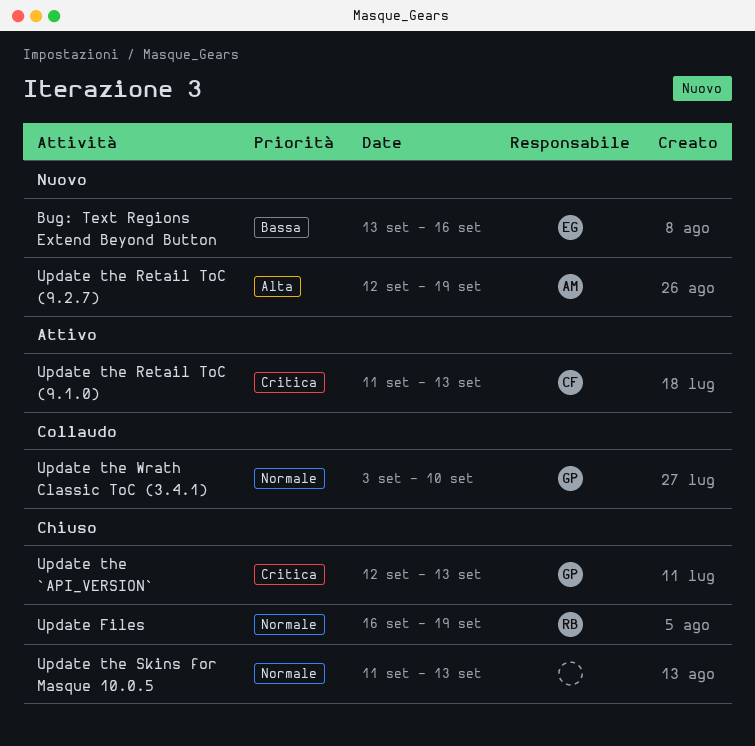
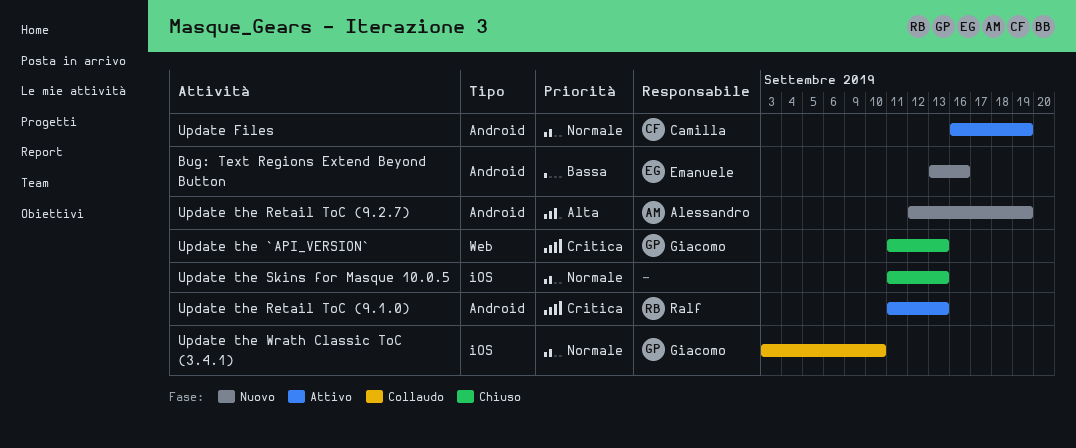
Update Files, status: Chiuso -> Attivo
Update Files, owner: Ralf -> Camilla
Update the `API_VERSION`, start: Sep 12 -> Sep 11
Update the Retail ToC (9.1.0), owner: Camilla -> Ralf

